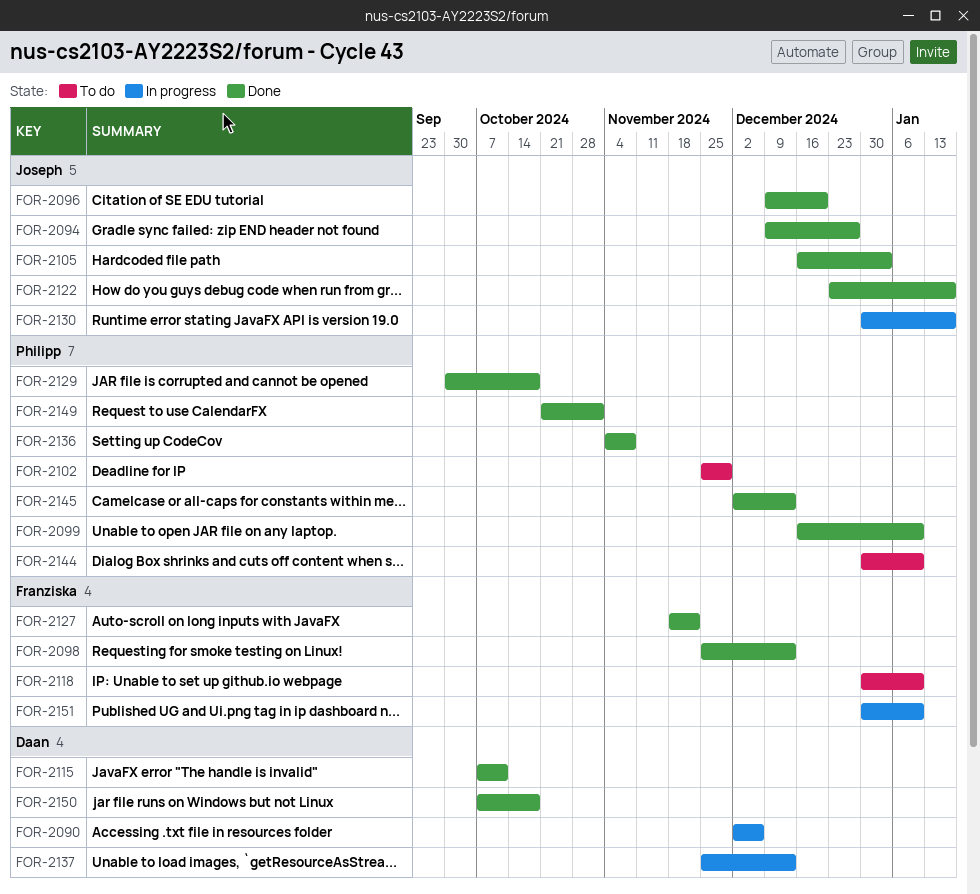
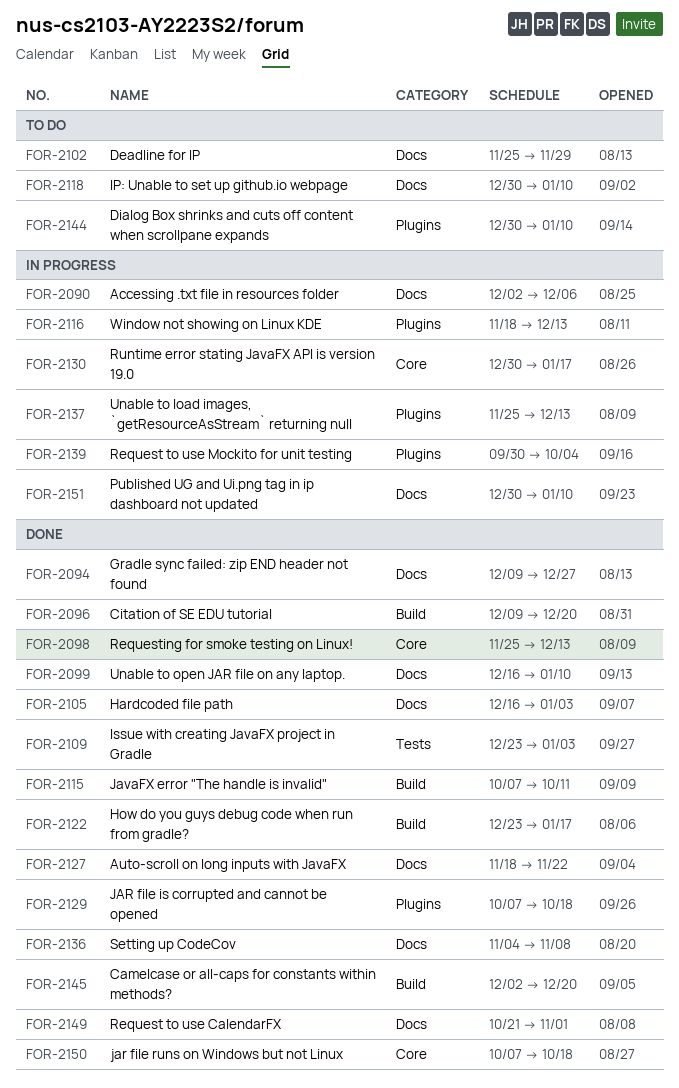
FOR-2109: none -> present
FOR-2116: none -> present
FOR-2129, start: Sep 30 -> Oct 7
FOR-2139: none -> present
FOR-2145, due: Dec 13 -> Dec 20

